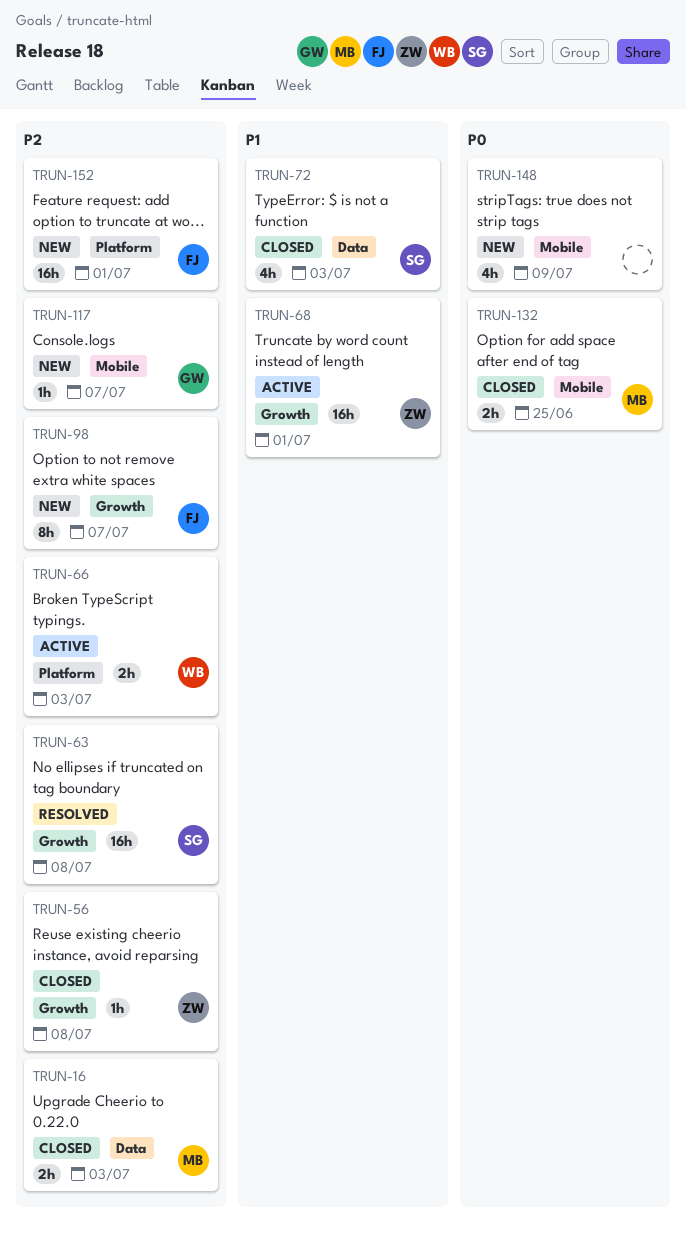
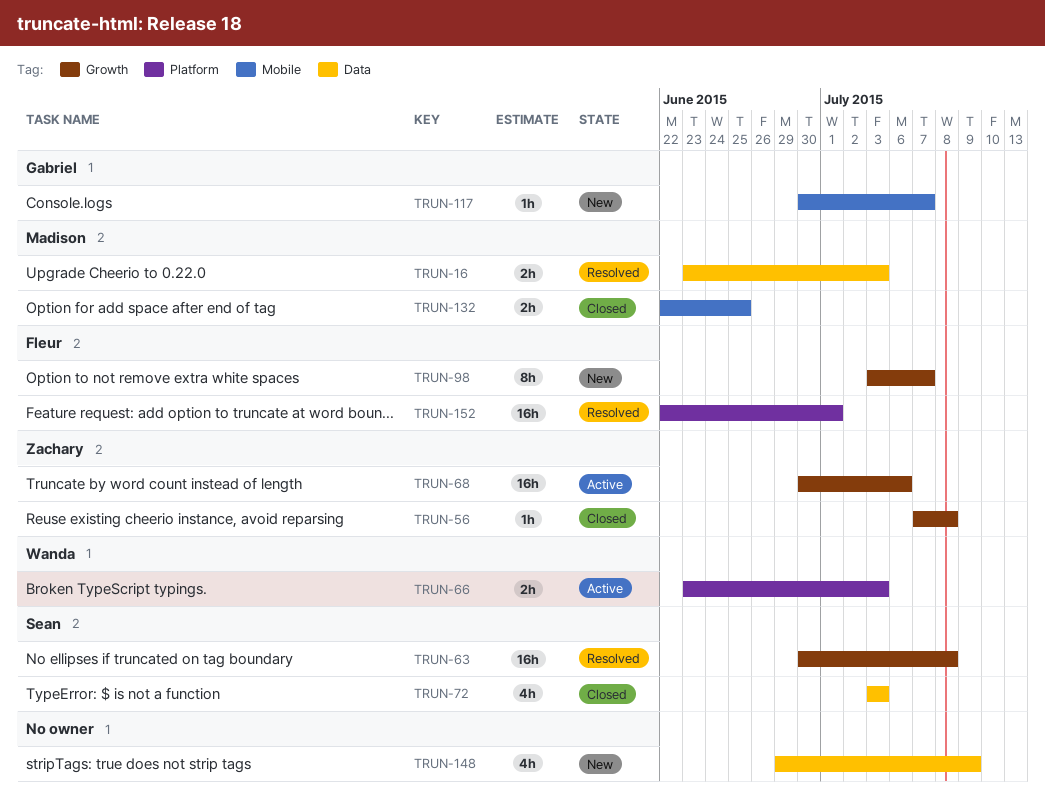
TRUN-16, status: Closed -> Resolved
TRUN-68, due: Jul 1 -> Jul 6
TRUN-148, label: Mobile -> Data
TRUN-152, status: New -> Resolved

